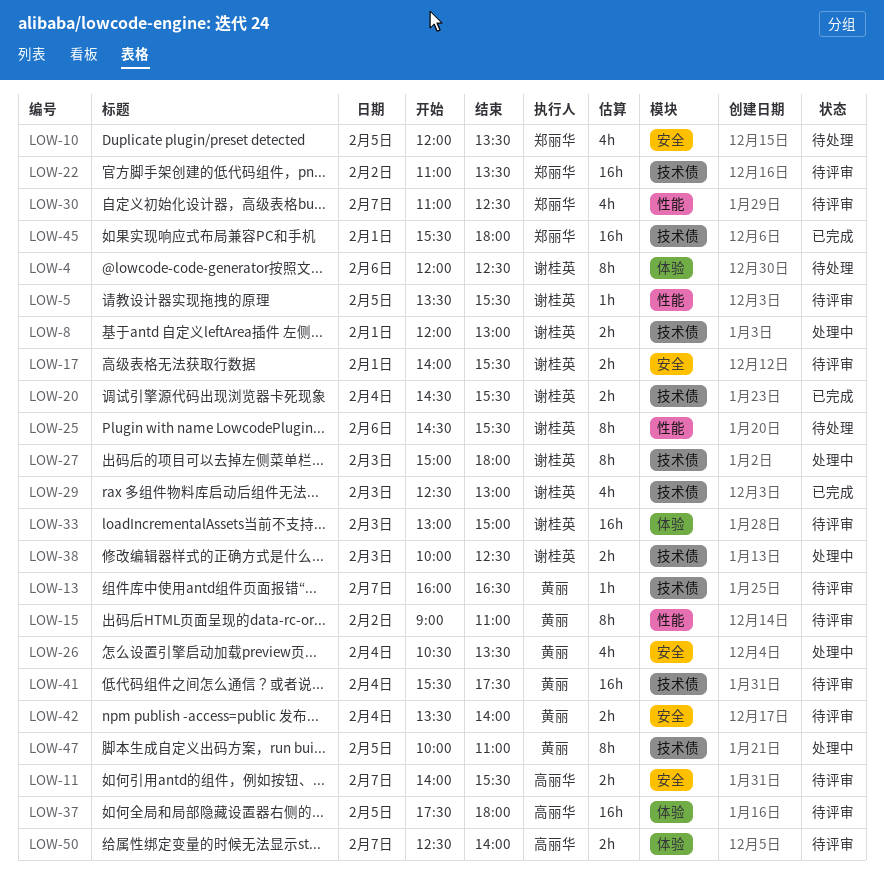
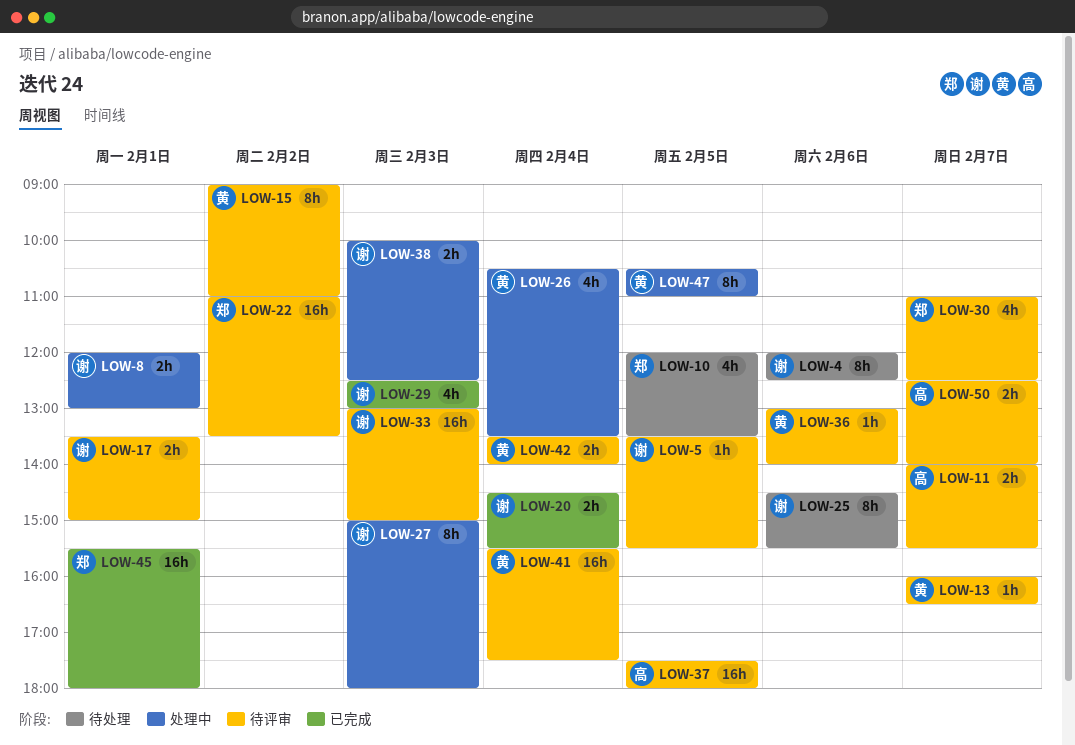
LOW-17, begins: 14:00 -> 13:30
LOW-17, ends: 15:30 -> 15:00
LOW-36: none -> present
LOW-47, begins: 10:00 -> 10:30

